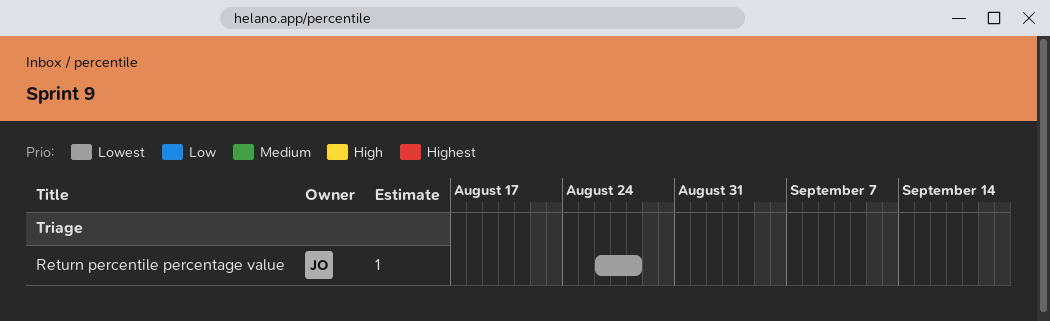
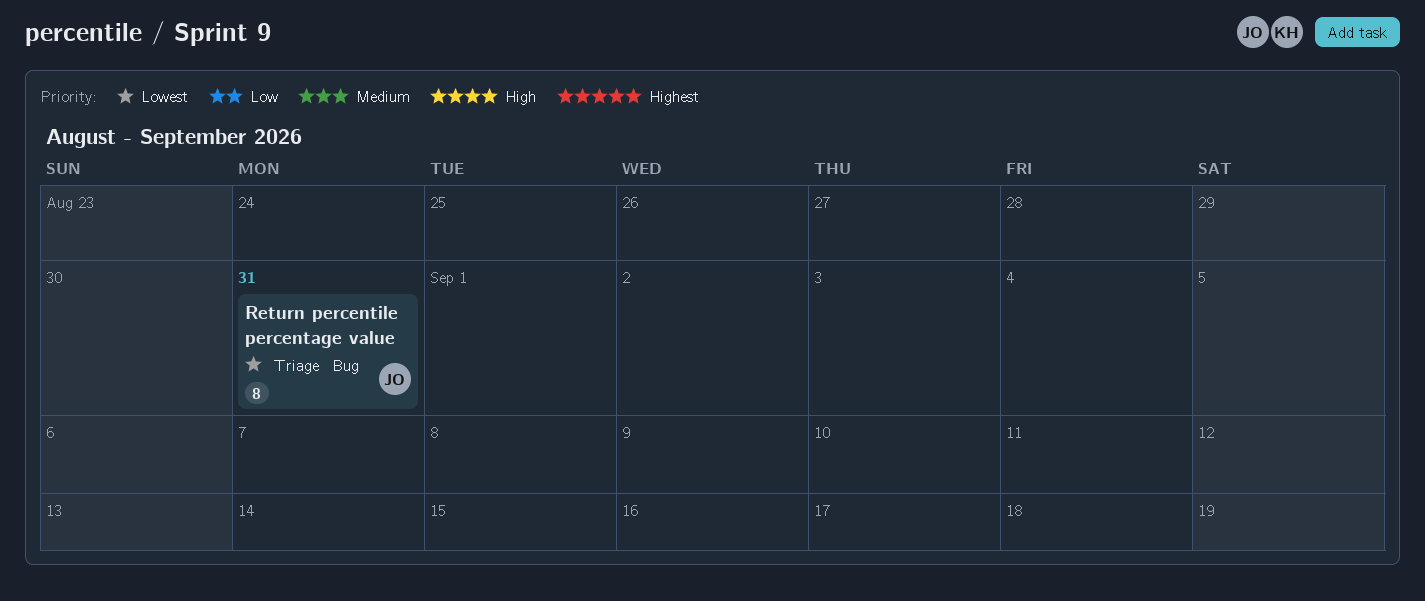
Return percentile percentage value, estimate: 1 -> 8
Return percentile percentage value, due: Aug 28 -> Aug 31

